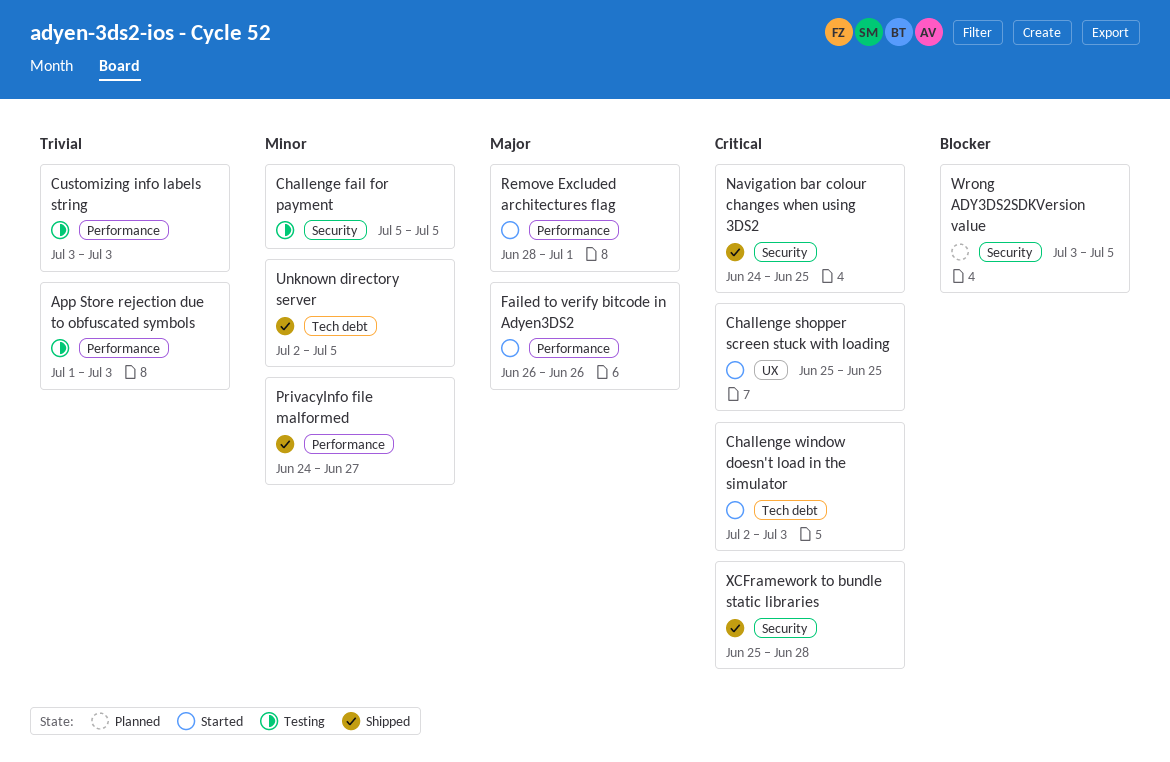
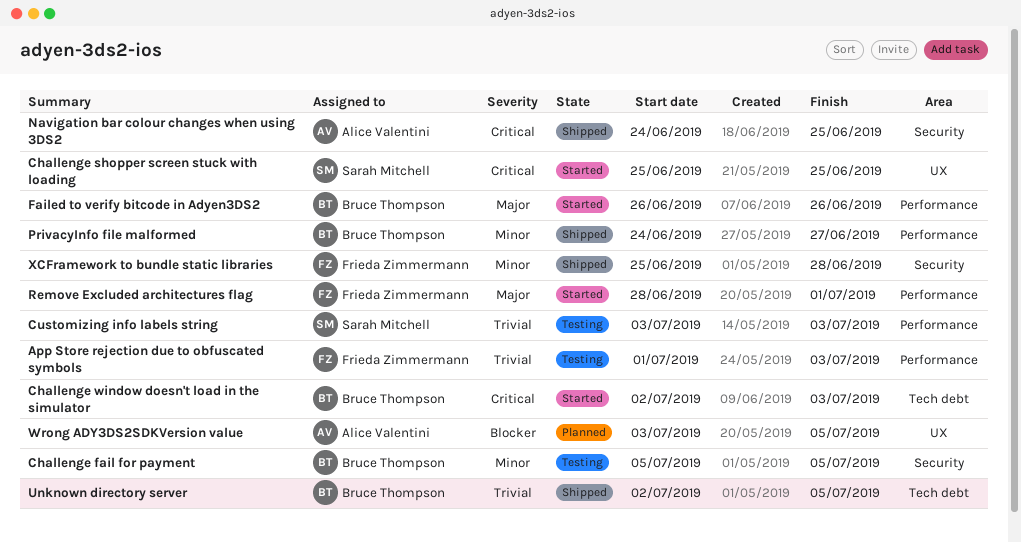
Unknown directory server, priority: Minor -> Trivial
Wrong ADY3DS2SDKVersion value, label: Security -> UX
XCFramework to bundle static libraries, priority: Critical -> Minor

